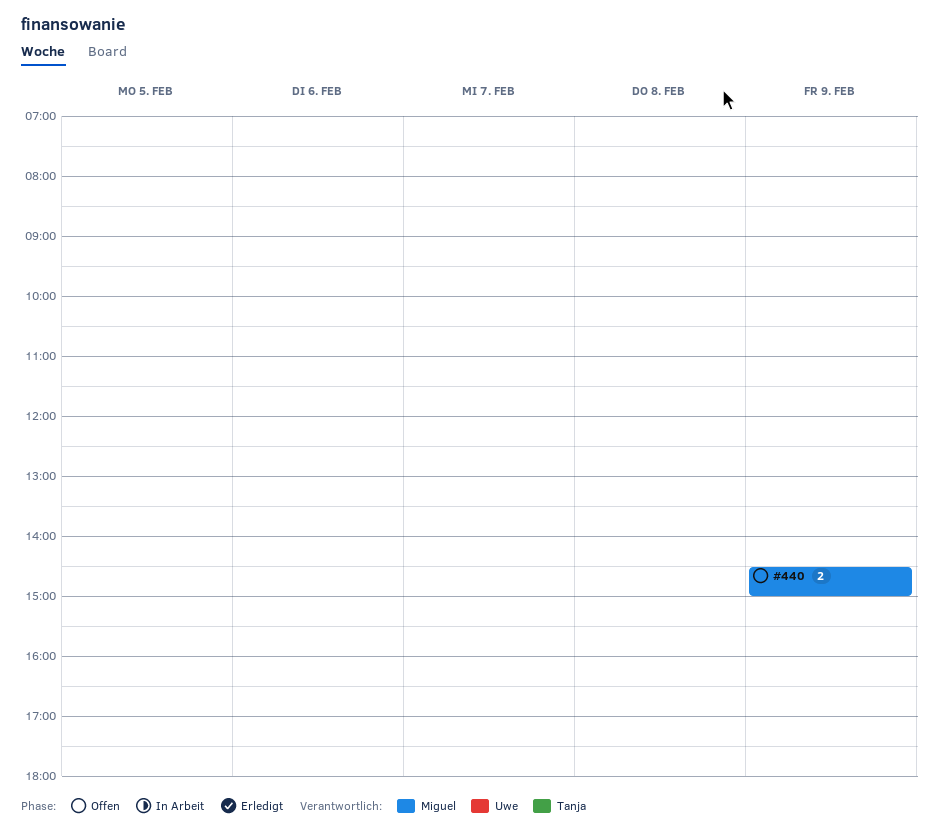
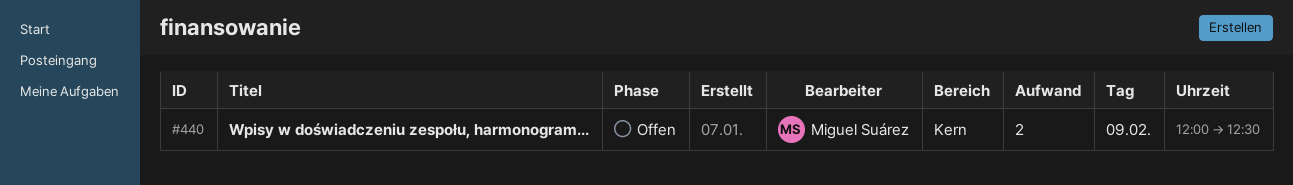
#440, begins: 14:30 -> 12:00
#440, ends: 15:00 -> 12:30

